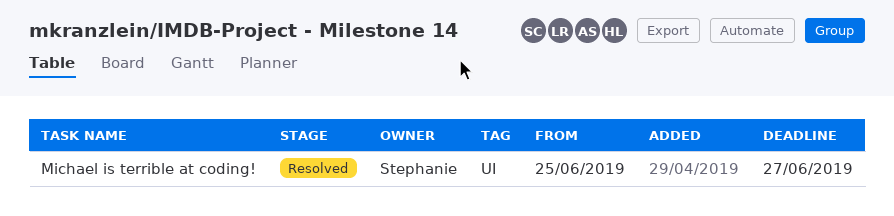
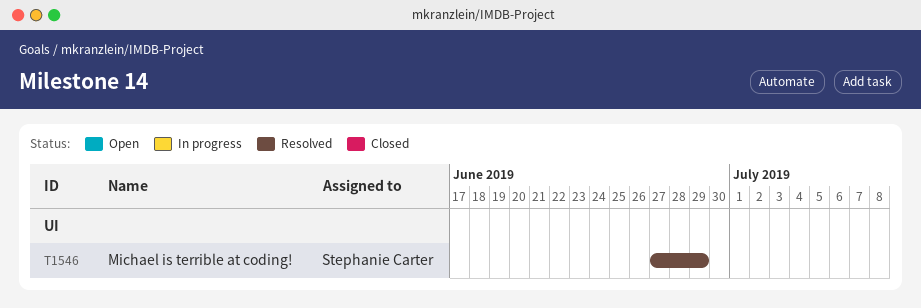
Michael is terrible at coding!, start: Jun 25 -> Jun 27
Michael is terrible at coding!, due: Jun 27 -> Jun 29

